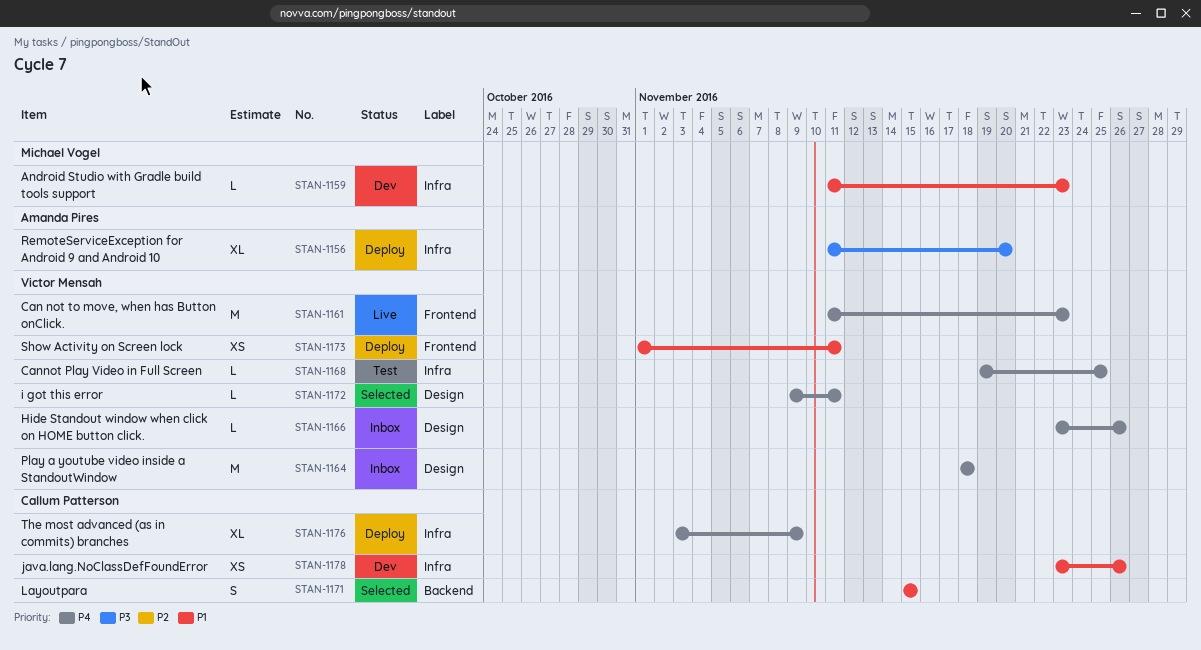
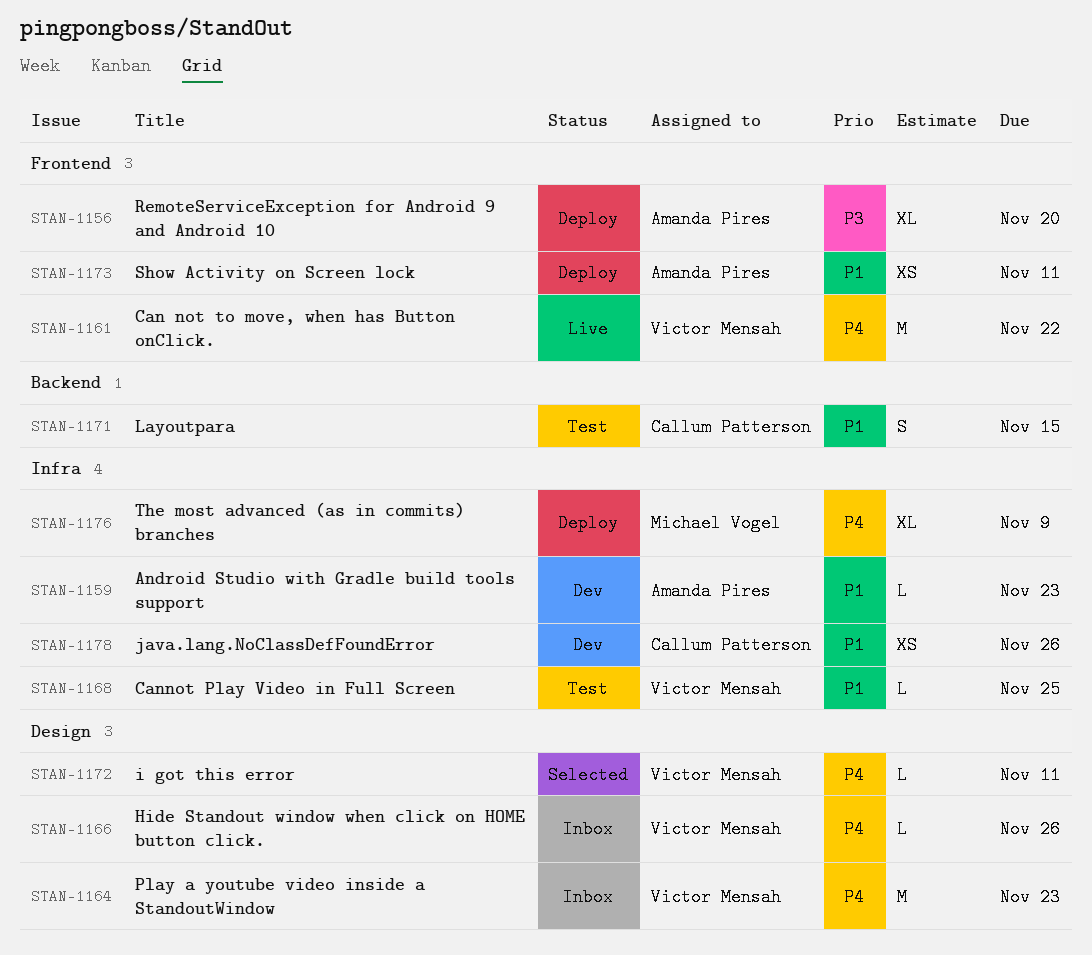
STAN-1156, label: Infra -> Frontend
STAN-1159, owner: Michael Vogel -> Amanda Pires
STAN-1161, due: Nov 23 -> Nov 22
STAN-1164, due: Nov 18 -> Nov 23
STAN-1168, priority: P4 -> P1
STAN-1171, status: Selected -> Test
STAN-1173, owner: Victor Mensah -> Amanda Pires
STAN-1176, owner: Callum Patterson -> Michael Vogel

